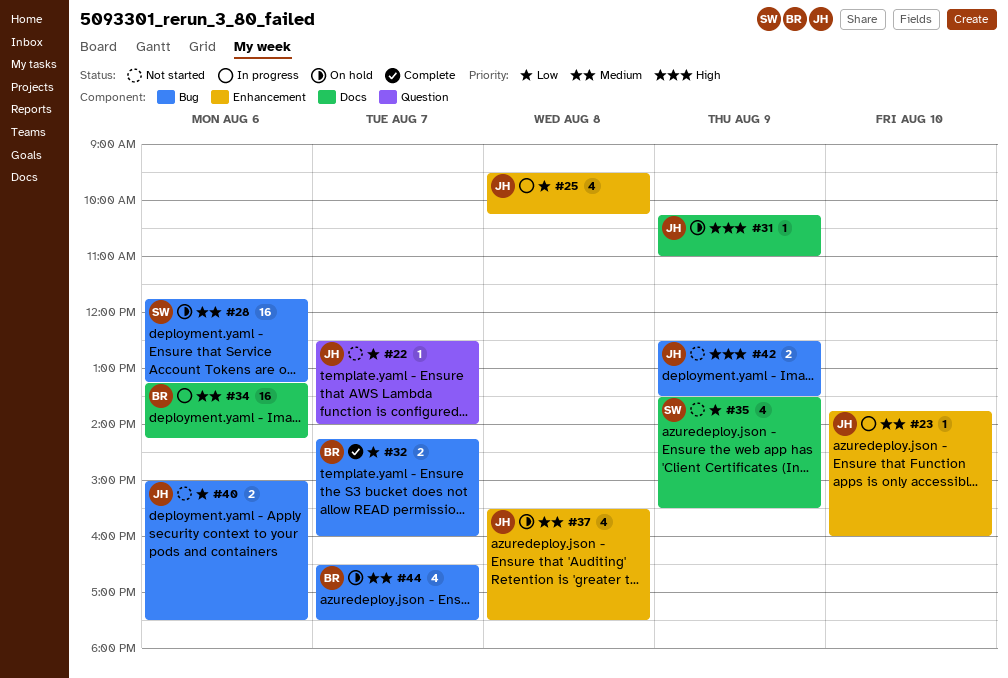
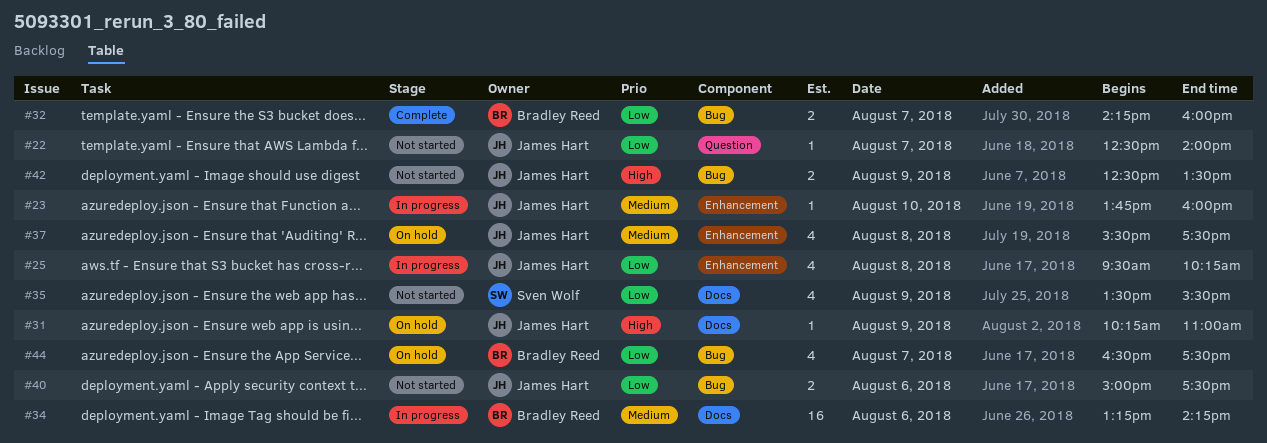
#28: present -> none
#44, priority: Medium -> Low

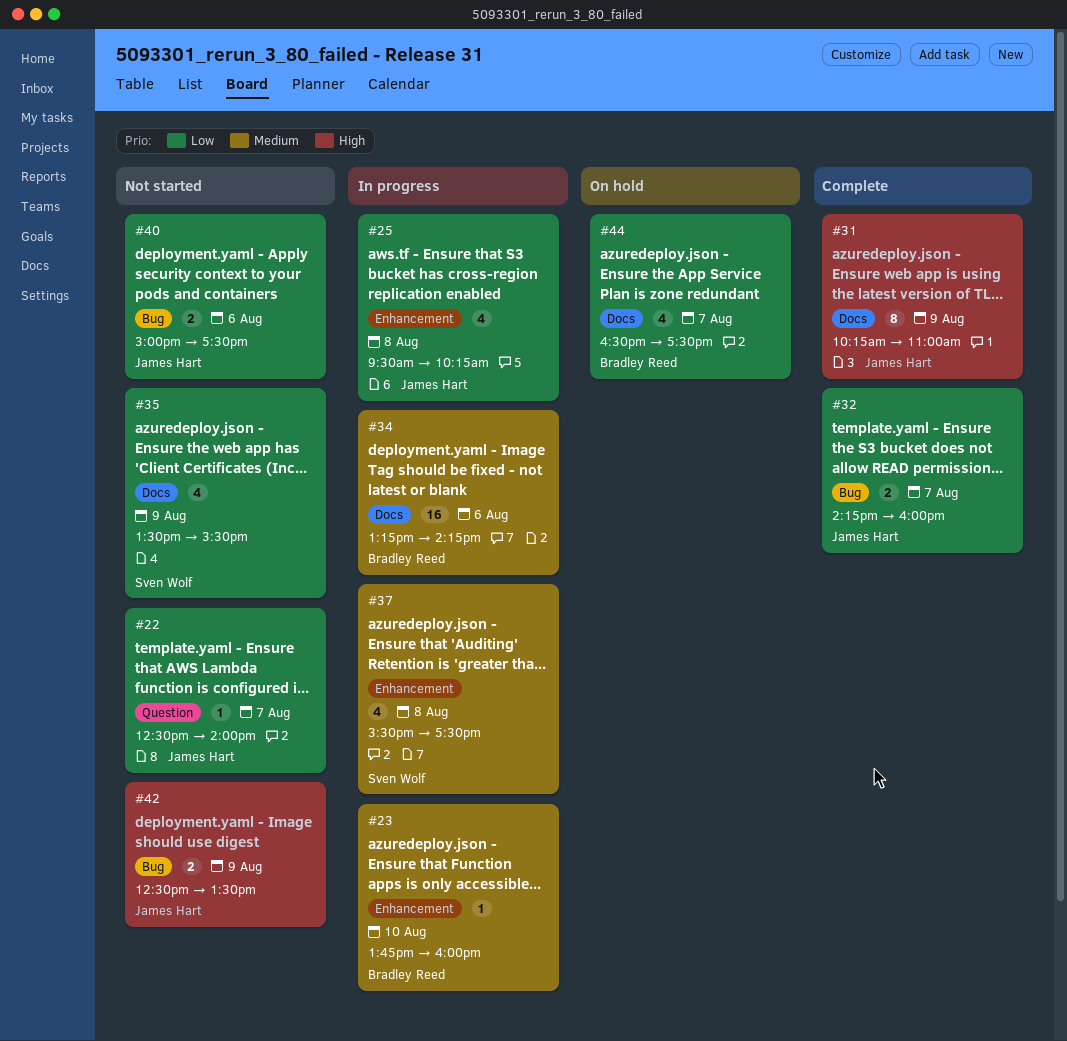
#23, owner: James Hart -> Bradley Reed
#31, status: On hold -> Complete
#31, estimate: 1 -> 8
#32, owner: Bradley Reed -> James Hart
#37, status: On hold -> In progress
#37, owner: James Hart -> Sven Wolf
#44, label: Bug -> Docs

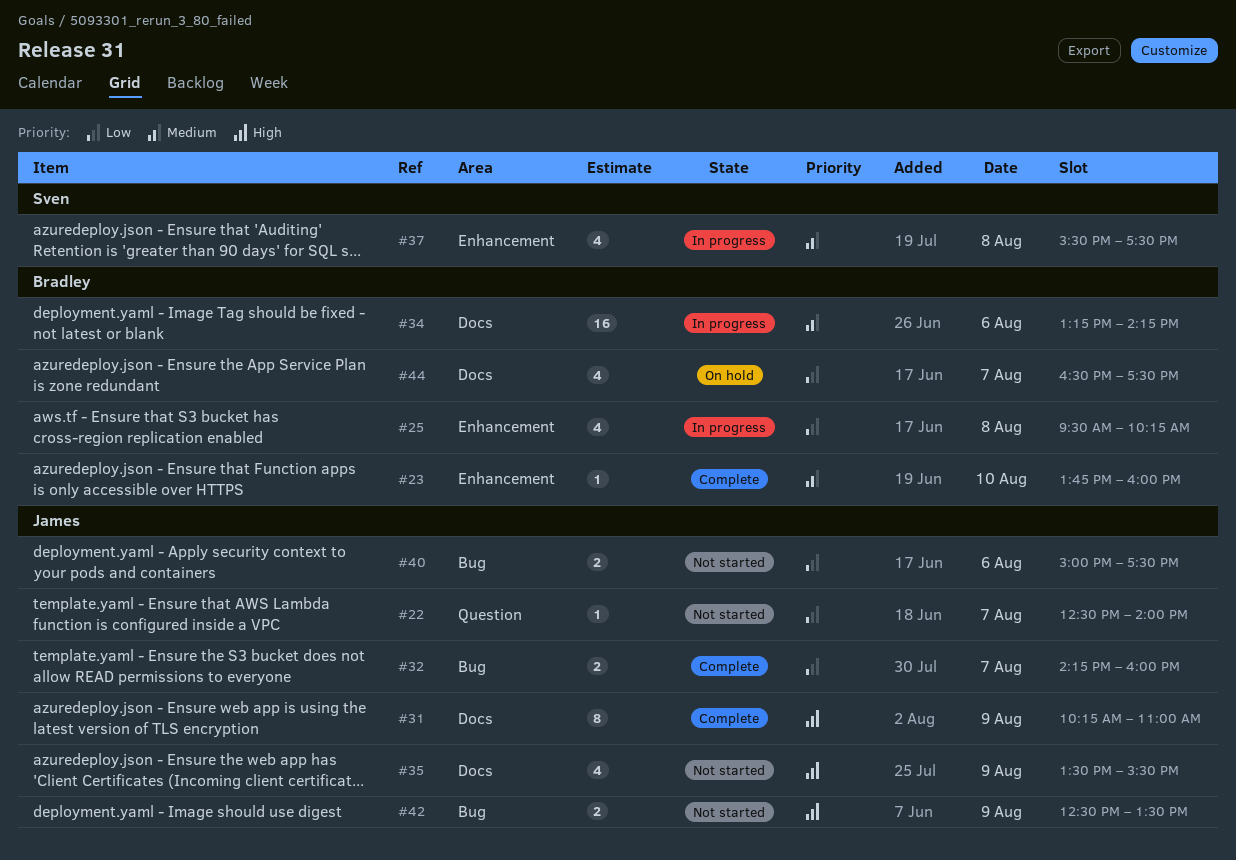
#23, status: In progress -> Complete
#25, owner: James Hart -> Bradley Reed
#35, owner: Sven Wolf -> James Hart
#35, priority: Low -> High

